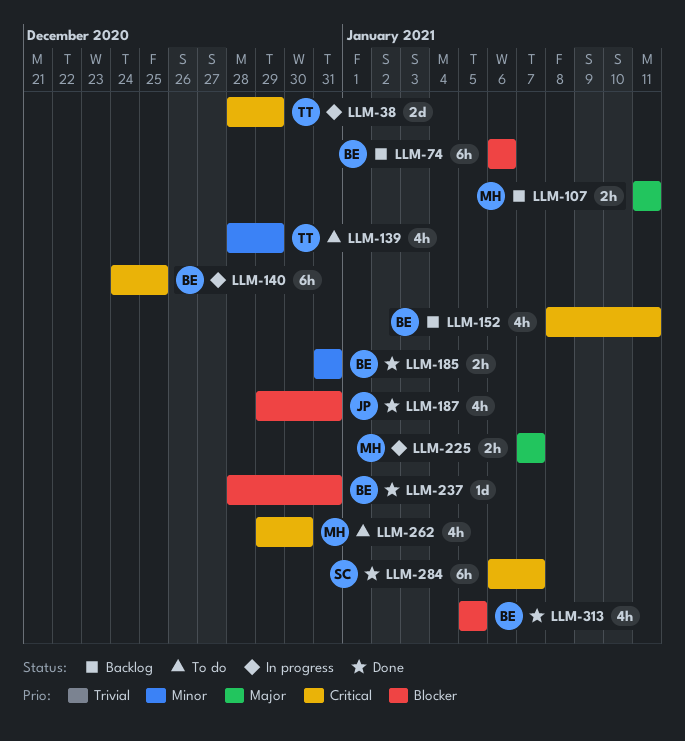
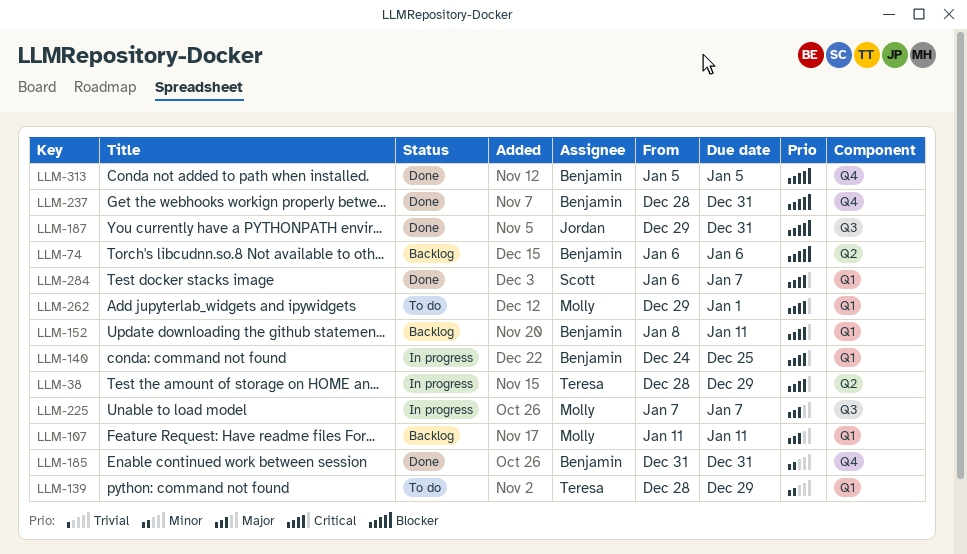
LLM-262, due: Dec 30 -> Jan 1

